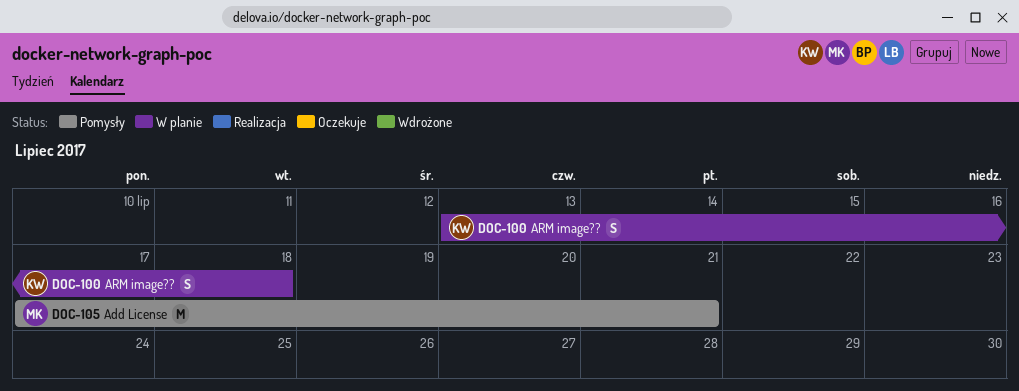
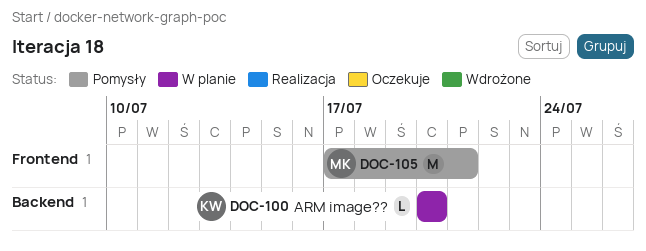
DOC-100, estimate: S -> L
DOC-100, start: Jul 13 -> Jul 20
DOC-100, due: Jul 18 -> Jul 20

